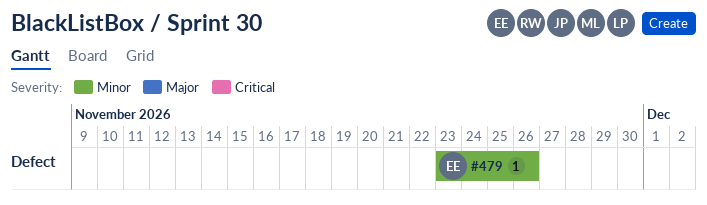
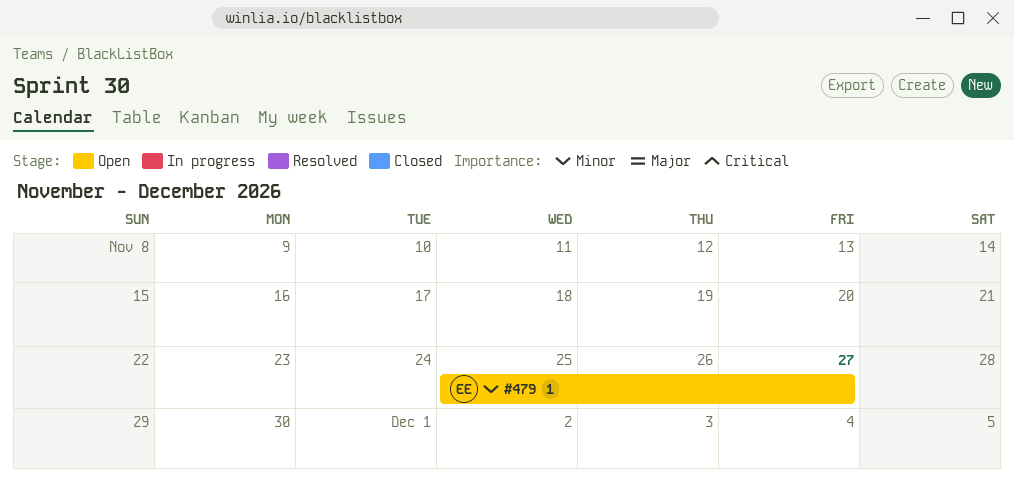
#479, start: Nov 23 -> Nov 25
#479, due: Nov 26 -> Nov 27

